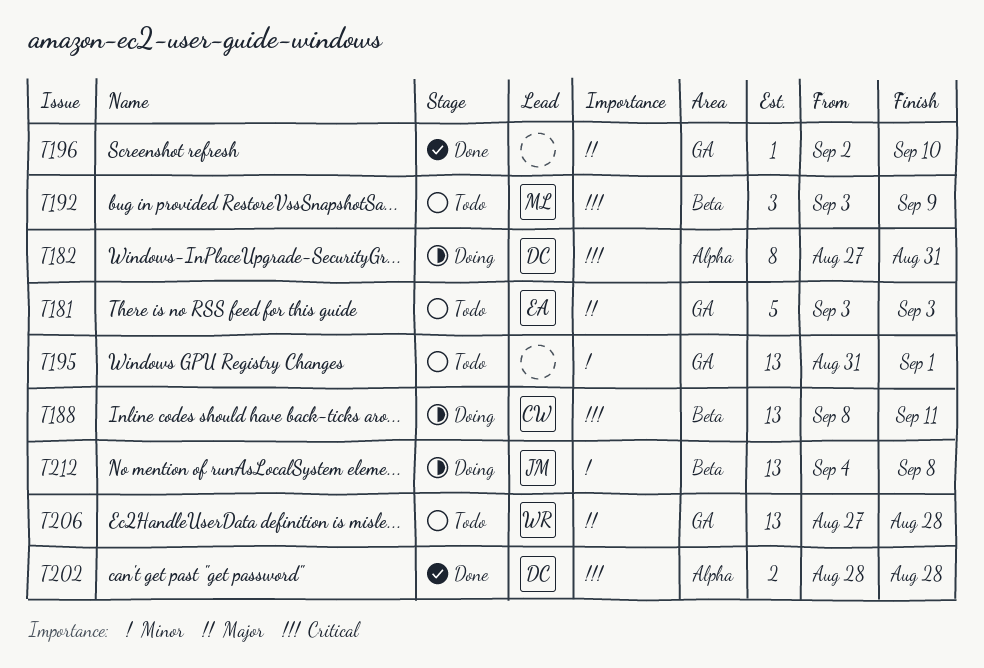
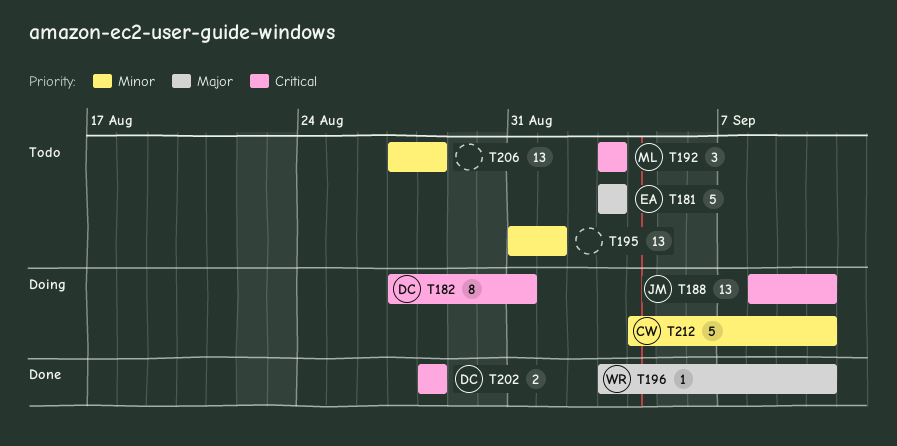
T188, owner: CW -> JM
T188, due: Sep 11 -> Sep 10
T192, due: Sep 9 -> Sep 3
T196, owner: none -> WR
T196, start: Sep 2 -> Sep 3
T206, owner: WR -> none
T206, priority: Major -> Minor
T212, owner: JM -> CW
T212, estimate: 13 -> 5
T212, due: Sep 8 -> Sep 10

